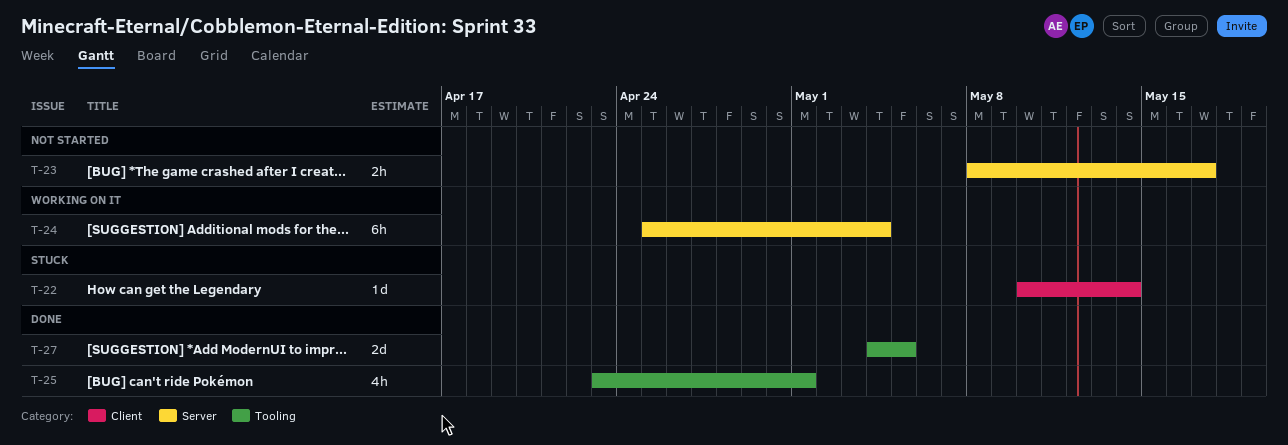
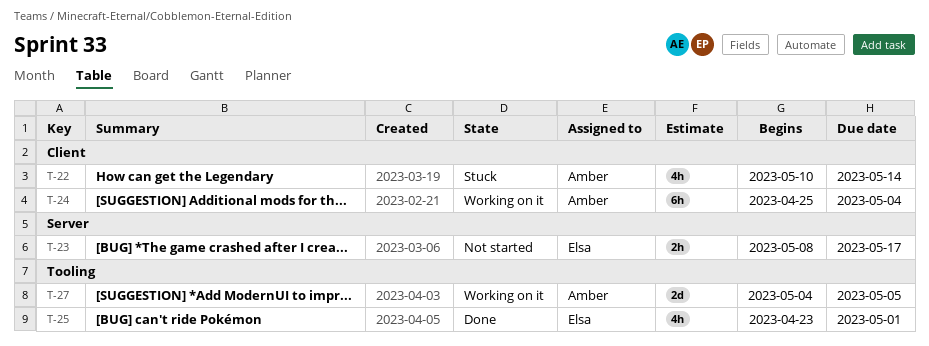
T-22, estimate: 1d -> 4h
T-24, label: Server -> Client
T-27, status: Done -> Working on it

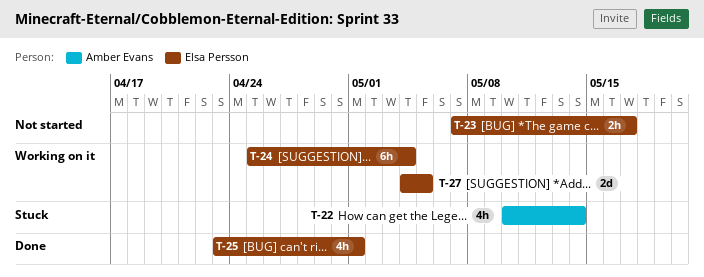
T-23, start: May 8 -> May 7
T-24, owner: Amber Evans -> Elsa Persson
T-27, owner: Amber Evans -> Elsa Persson

